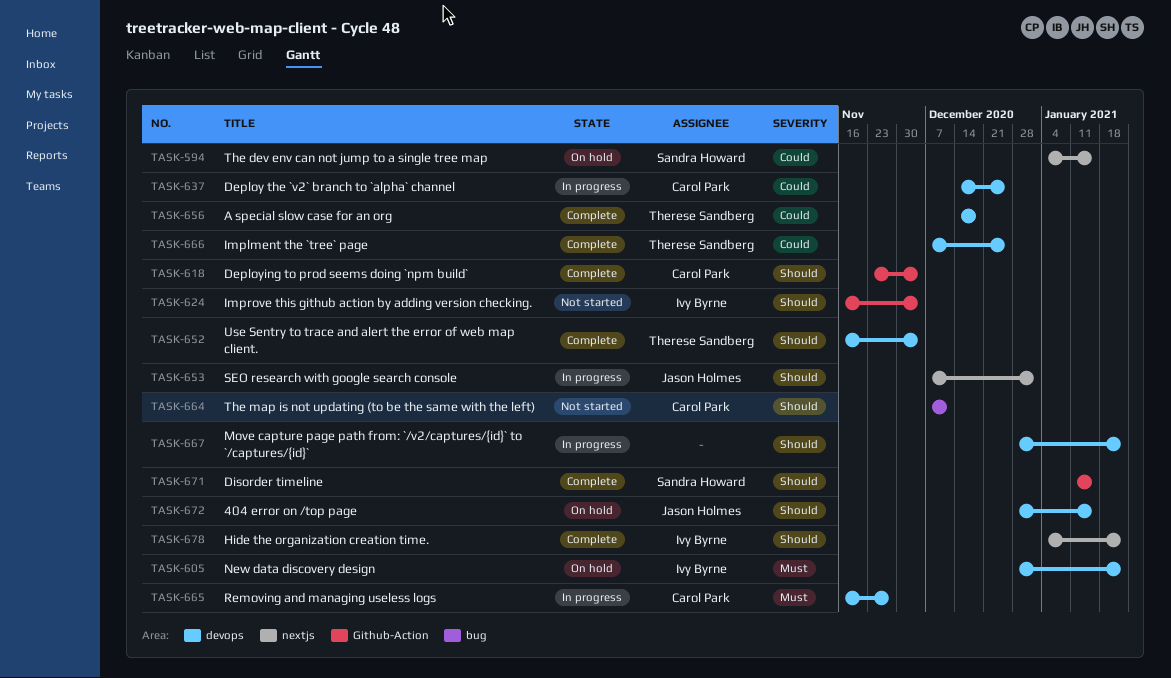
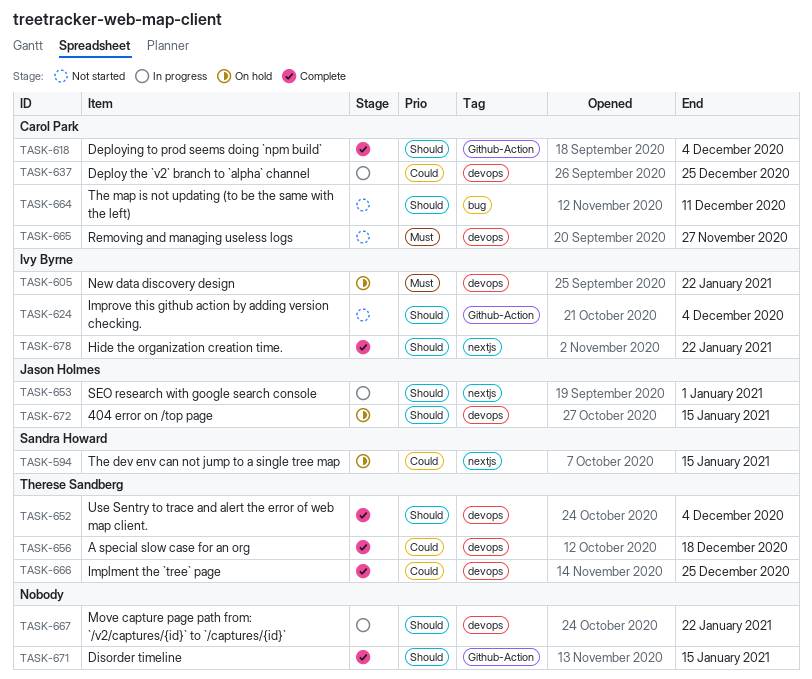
TASK-665, status: In progress -> Not started
TASK-671, owner: Sandra Howard -> none

